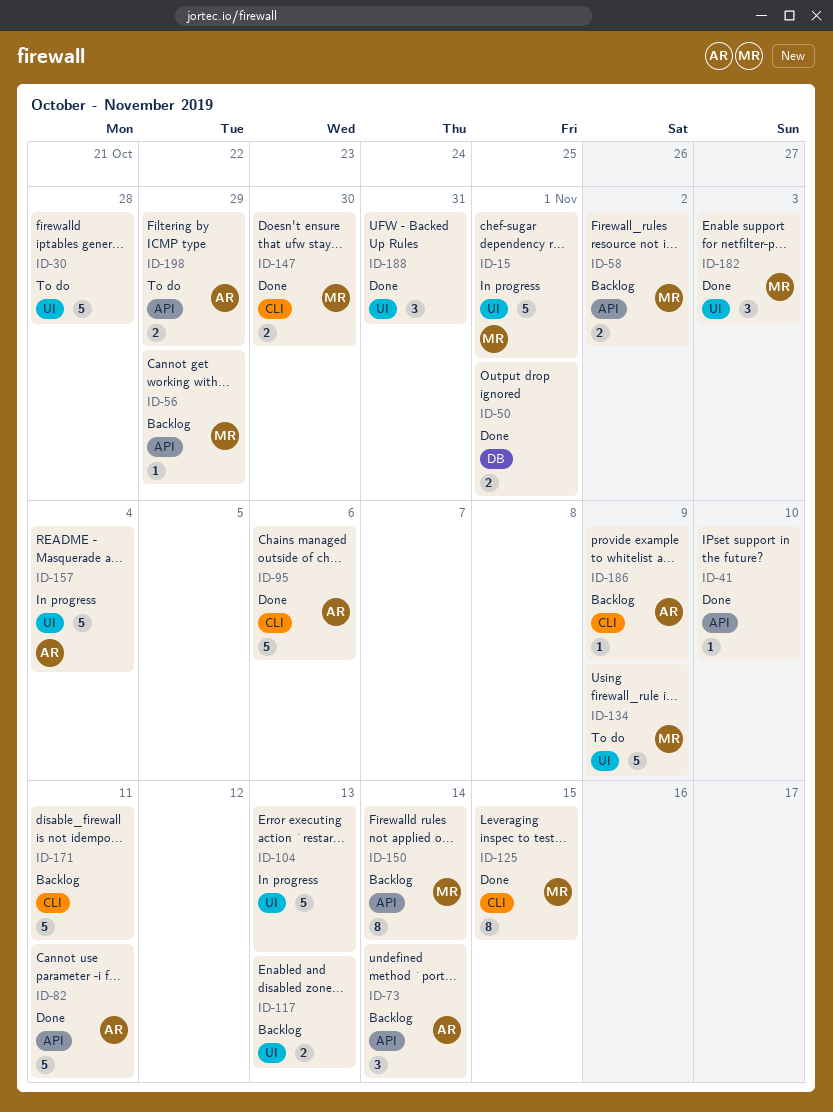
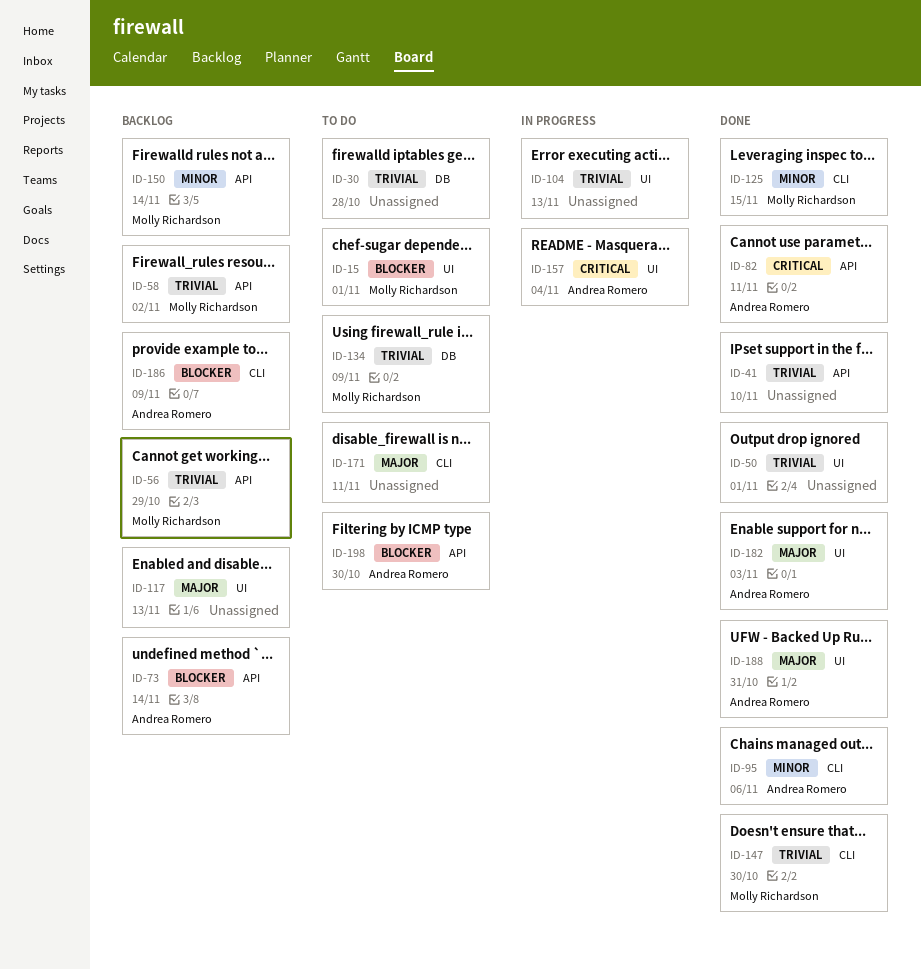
ID-15, status: In progress -> To do
ID-30, label: UI -> DB
ID-50, label: DB -> UI
ID-134, label: UI -> DB
ID-171, status: Backlog -> To do
ID-182, owner: Molly Richardson -> Andrea Romero
ID-188, owner: none -> Andrea Romero
ID-198, due: Oct 29 -> Oct 30

